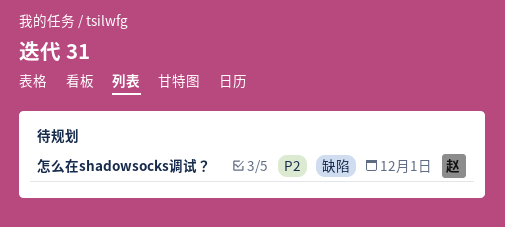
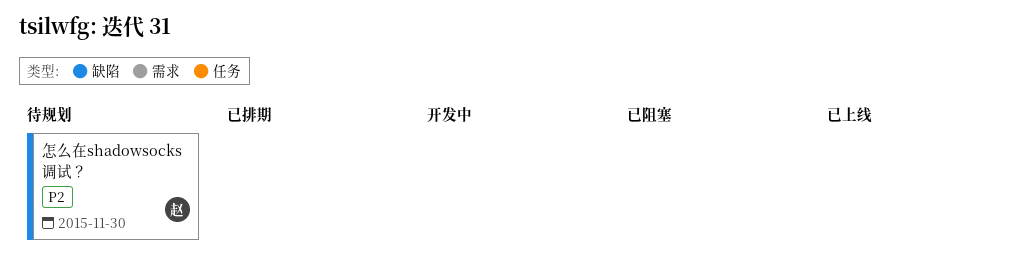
怎么在shadowsocks调试？, due: Dec 1 -> Nov 30

